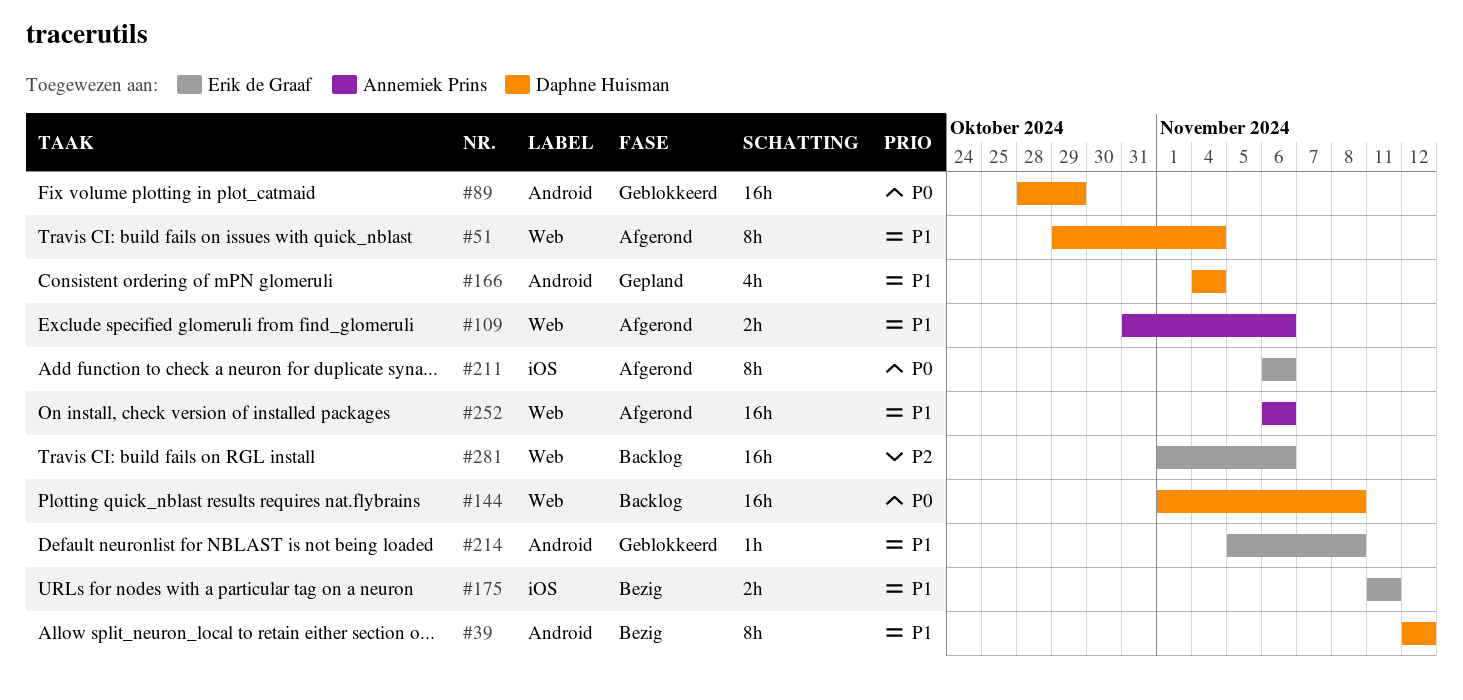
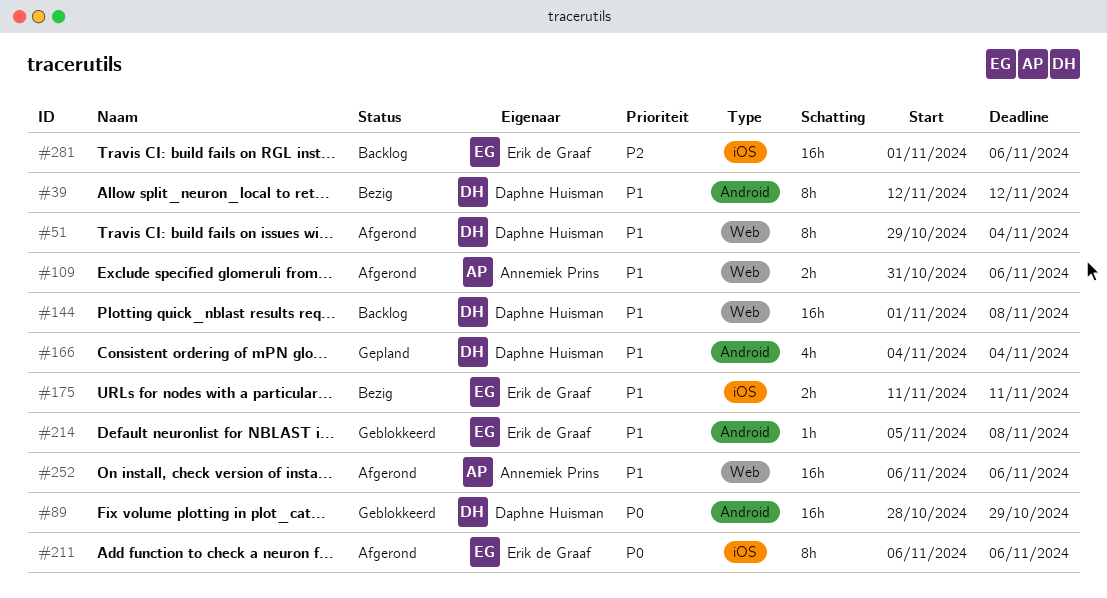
#144, priority: P0 -> P1
#281, label: Web -> iOS

